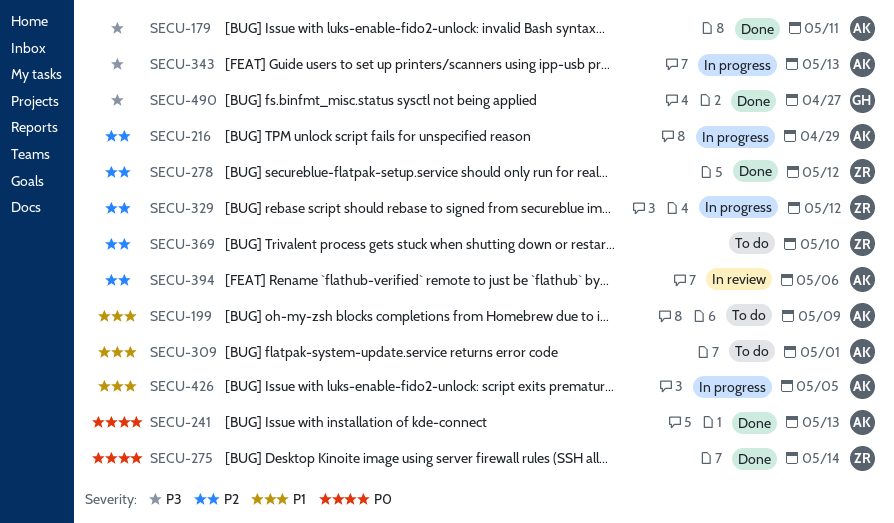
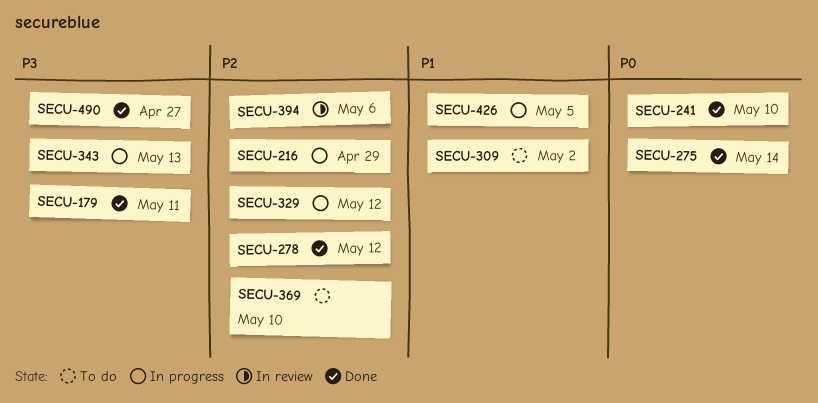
SECU-199: present -> none
SECU-241, due: May 13 -> May 10
SECU-309, due: May 1 -> May 2

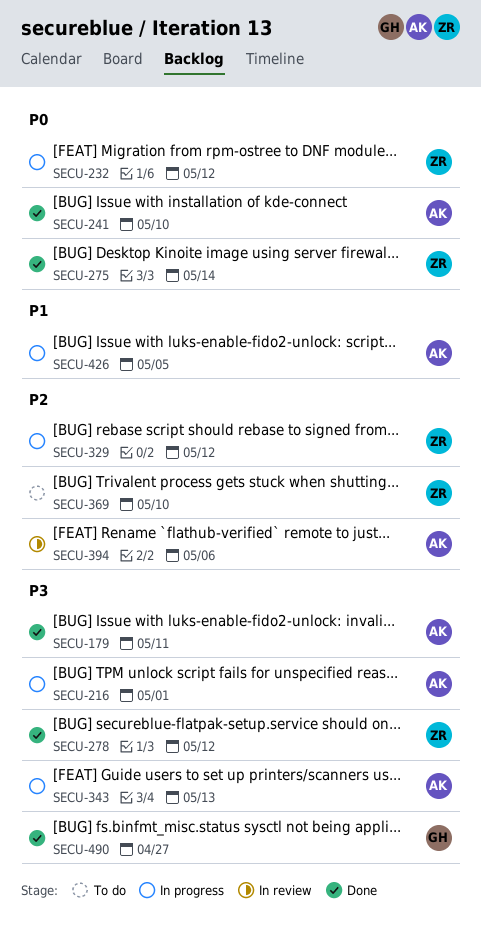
SECU-216, priority: P2 -> P3
SECU-216, due: Apr 29 -> May 1
SECU-232: none -> present
SECU-278, priority: P2 -> P3
SECU-309: present -> none

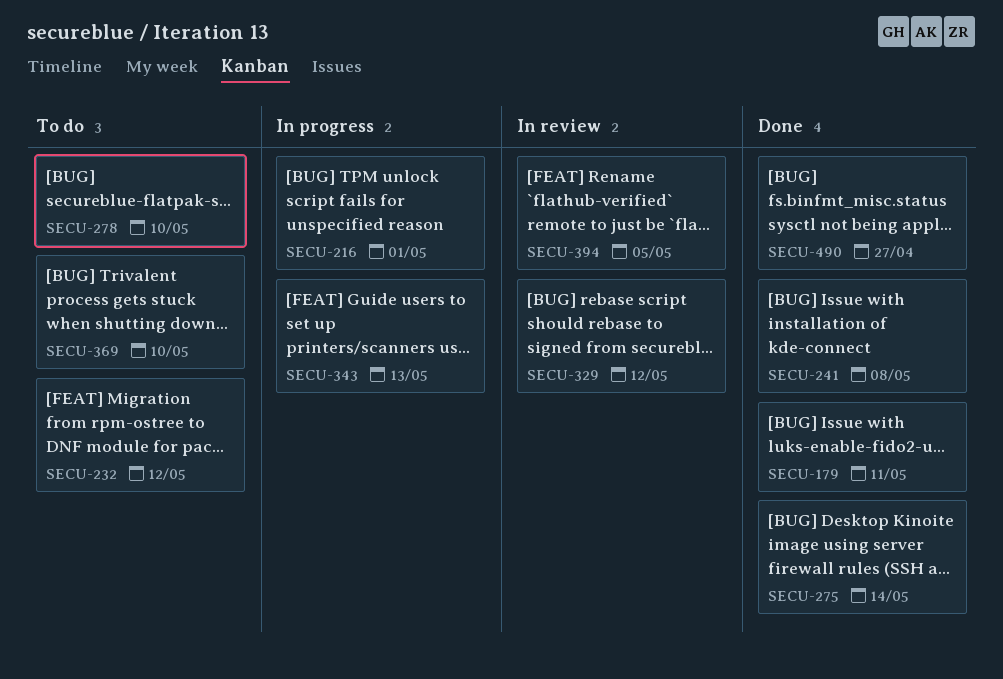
SECU-232, status: In progress -> To do
SECU-241, due: May 10 -> May 8
SECU-278, status: Done -> To do
SECU-278, due: May 12 -> May 10
SECU-329, status: In progress -> In review
SECU-394, due: May 6 -> May 5
SECU-426: present -> none

